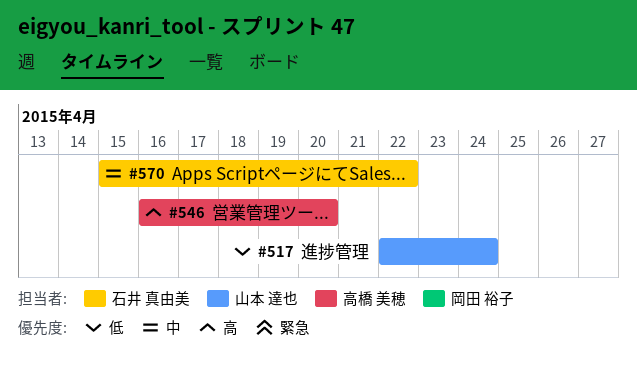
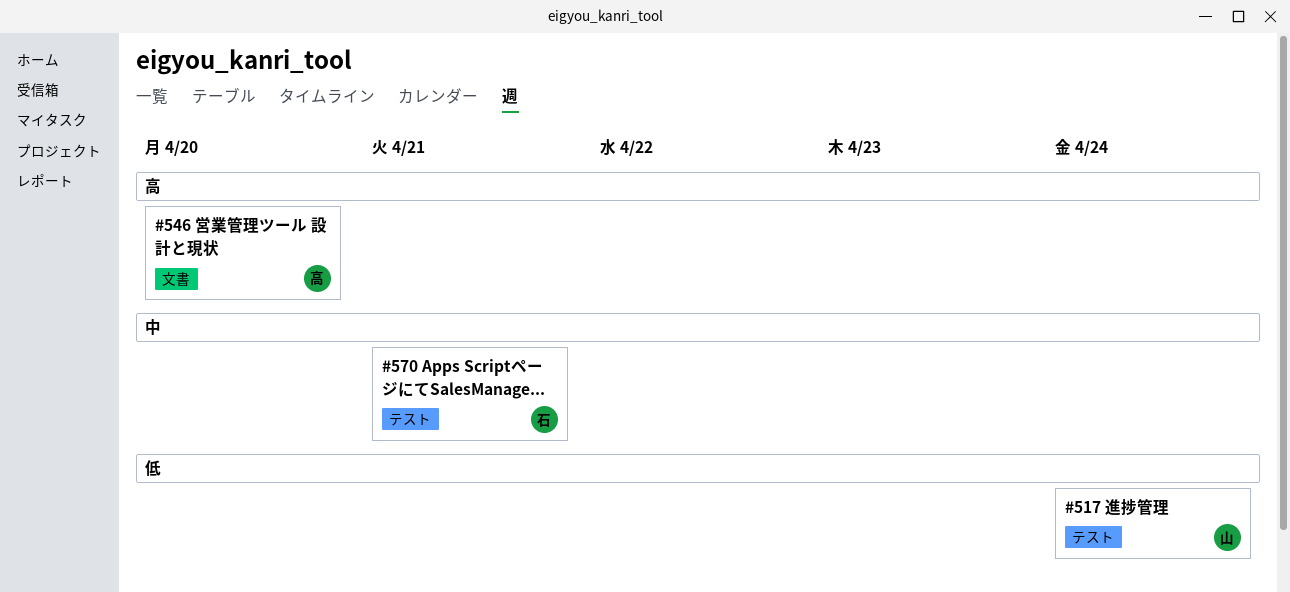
#570, due: Apr 22 -> Apr 21

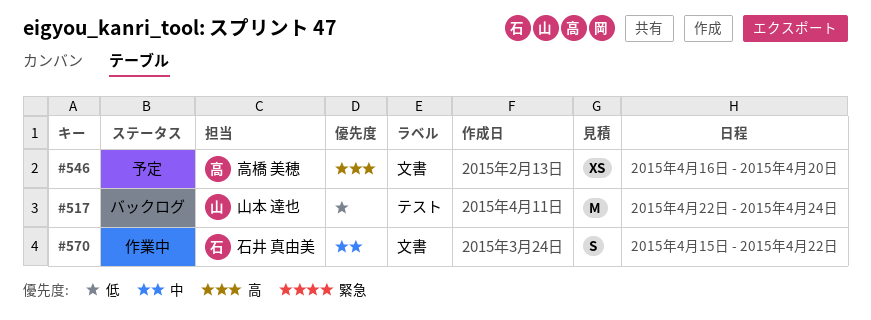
#570, label: テスト -> 文書
#570, due: Apr 21 -> Apr 22

